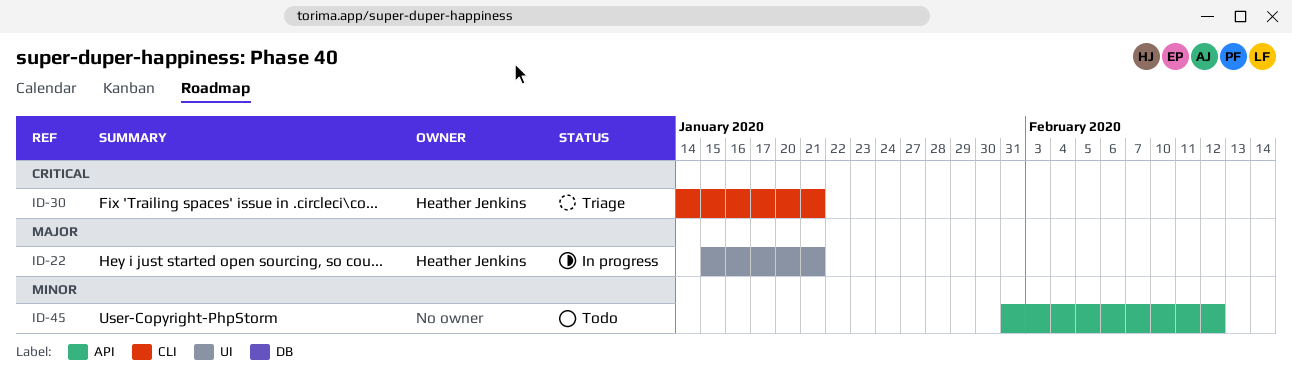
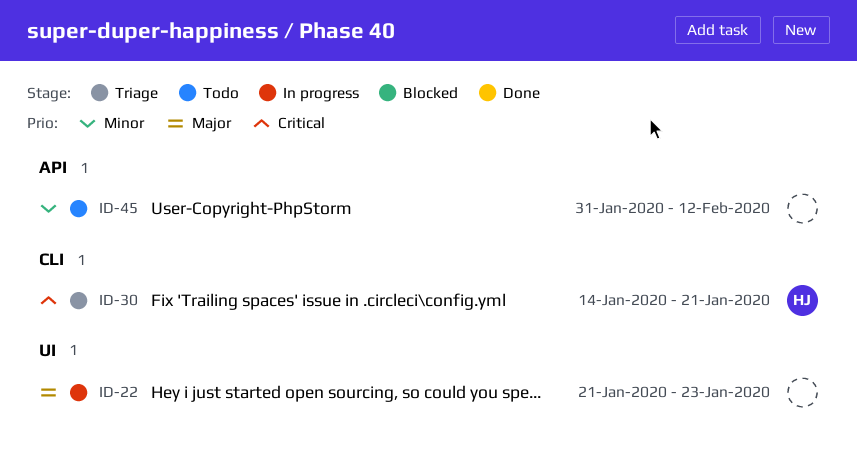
ID-22, owner: Heather Jenkins -> none
ID-22, start: Jan 15 -> Jan 21
ID-22, due: Jan 21 -> Jan 23

